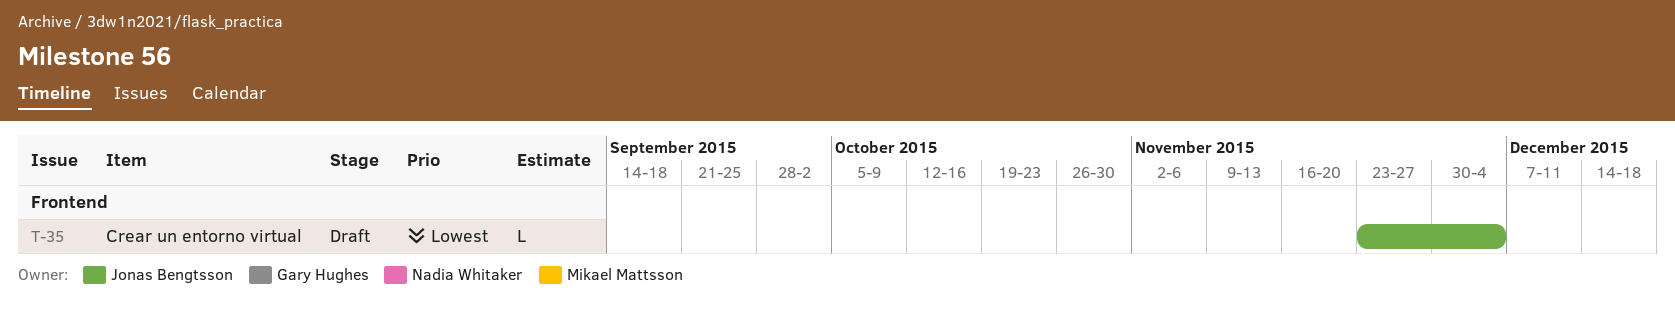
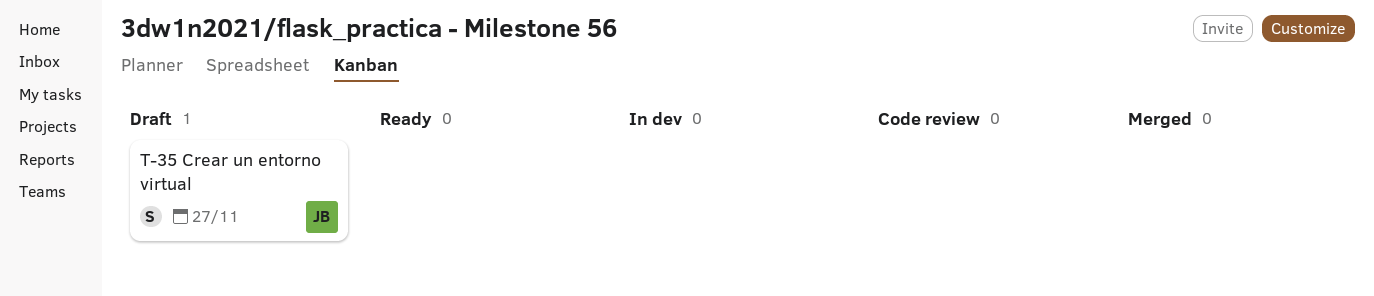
T-35, estimate: L -> S
T-35, due: Dec 4 -> Nov 27

